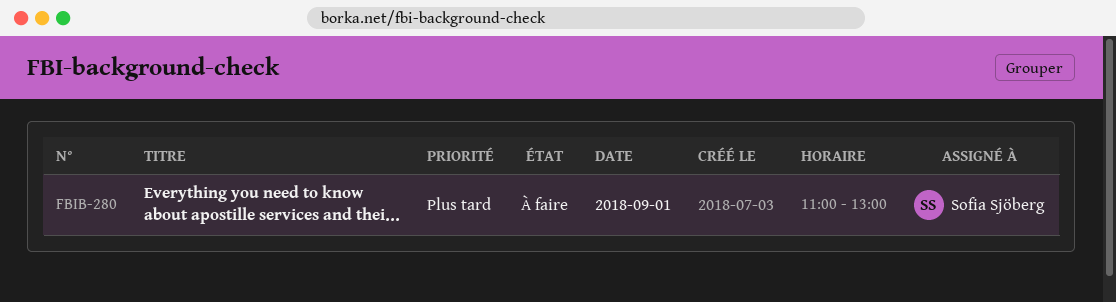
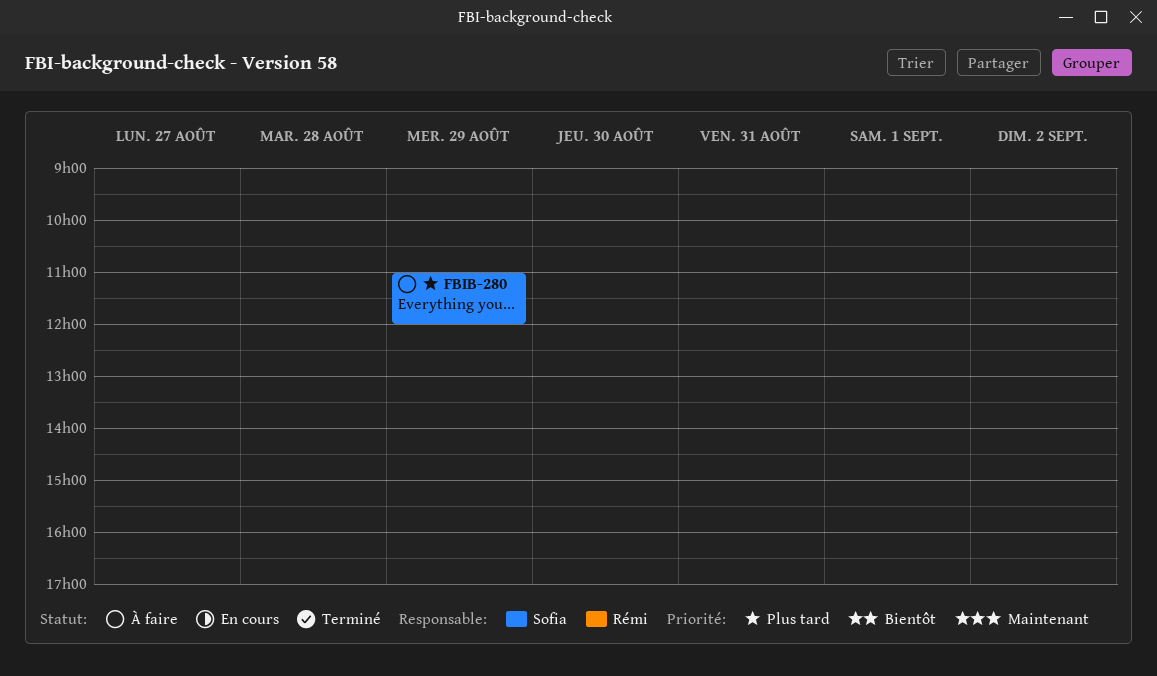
FBIB-280, day: Sep 1 -> Aug 29
FBIB-280, ends: 13:00 -> 12:00

